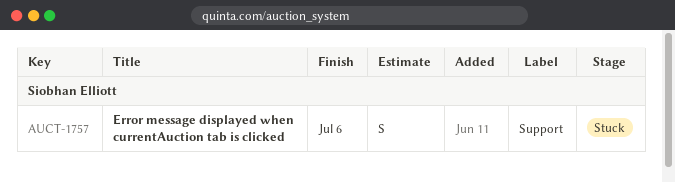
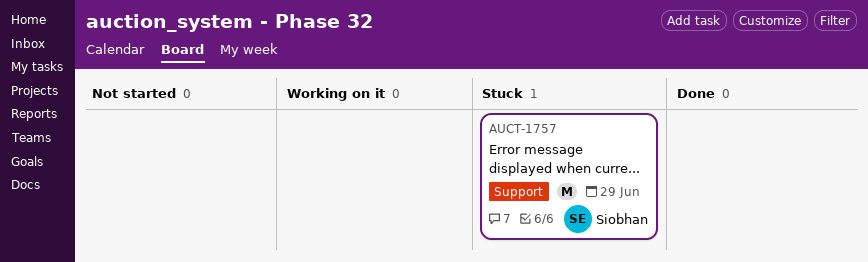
AUCT-1757, estimate: S -> M
AUCT-1757, due: Jul 6 -> Jun 29

